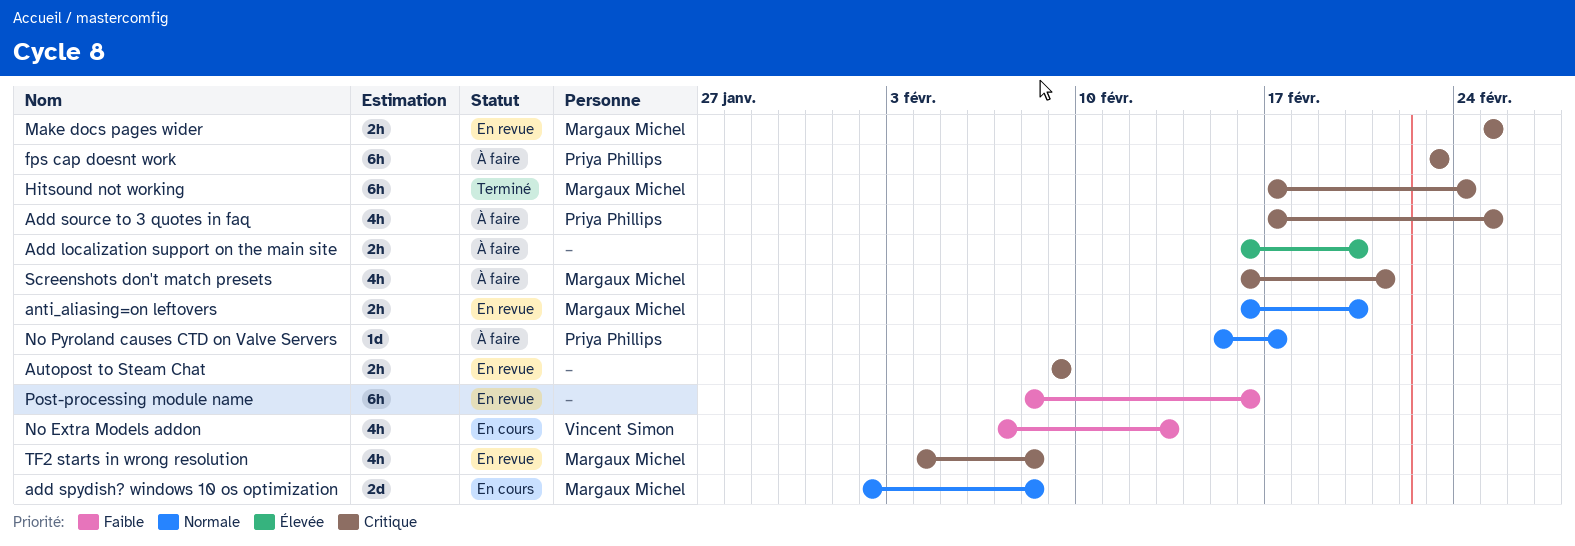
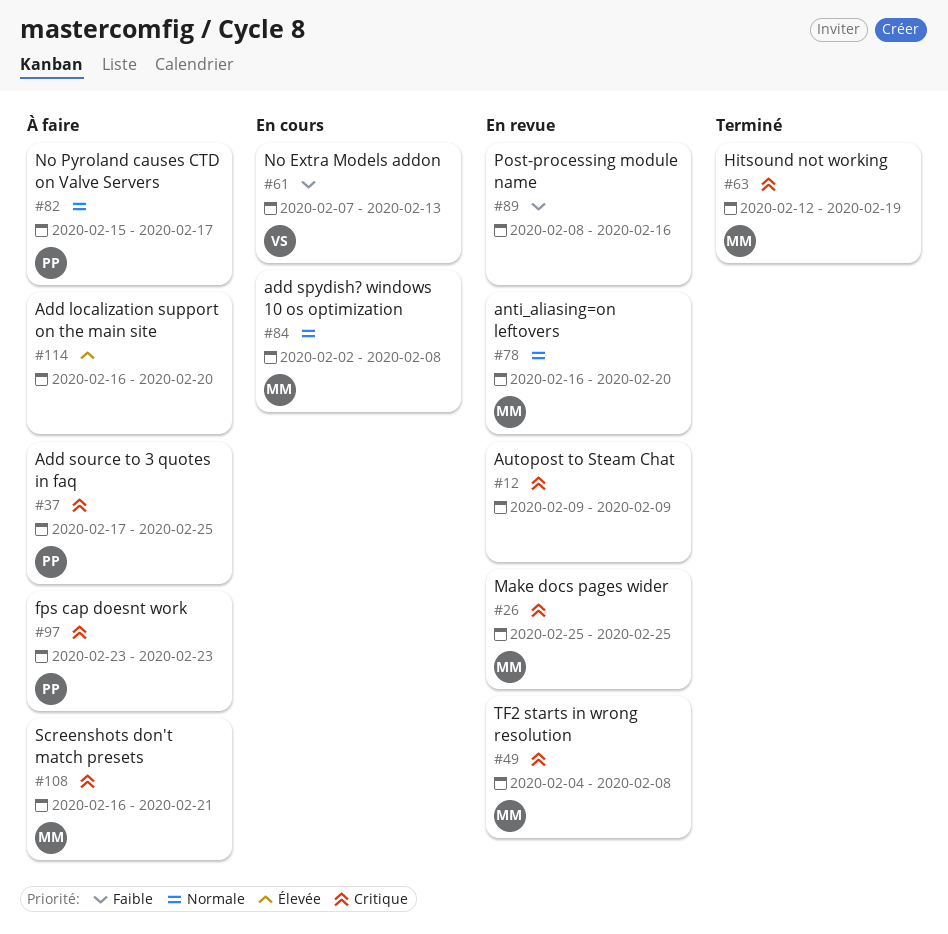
Hitsound not working, start: Feb 17 -> Feb 12
Hitsound not working, due: Feb 24 -> Feb 19

